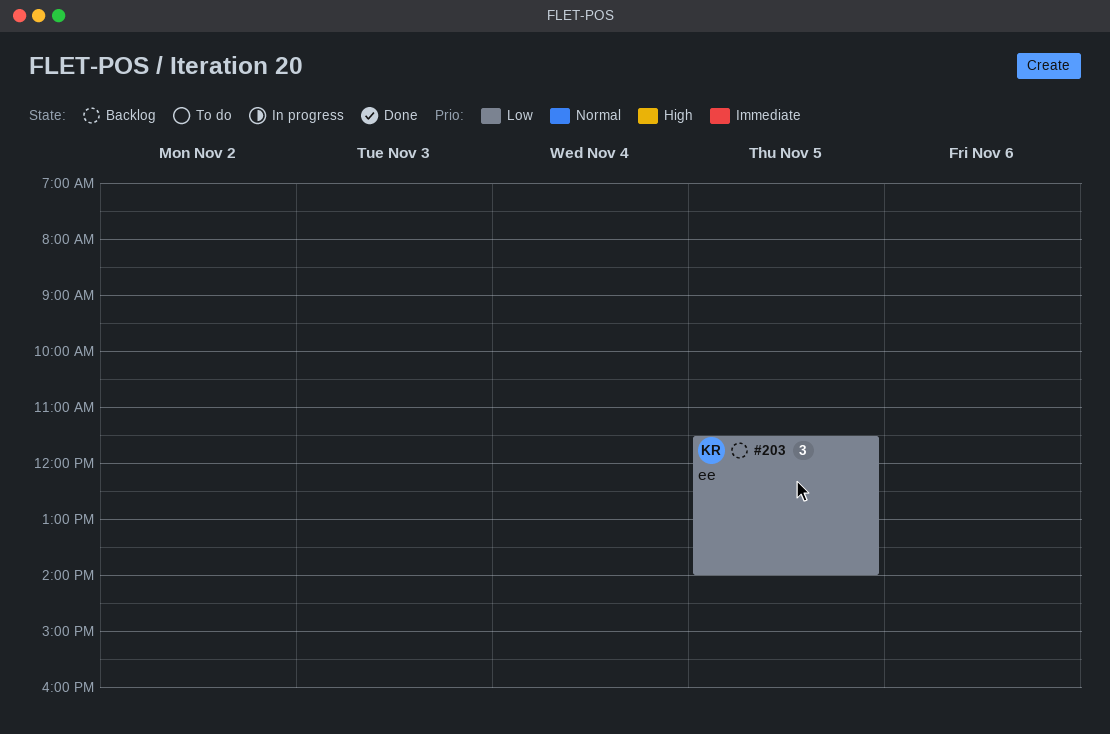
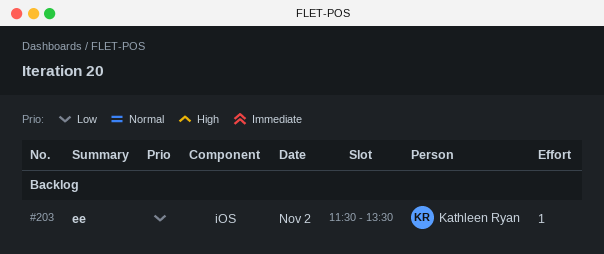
#203, estimate: 3 -> 1
#203, day: Nov 5 -> Nov 2
#203, ends: 14:00 -> 13:30

